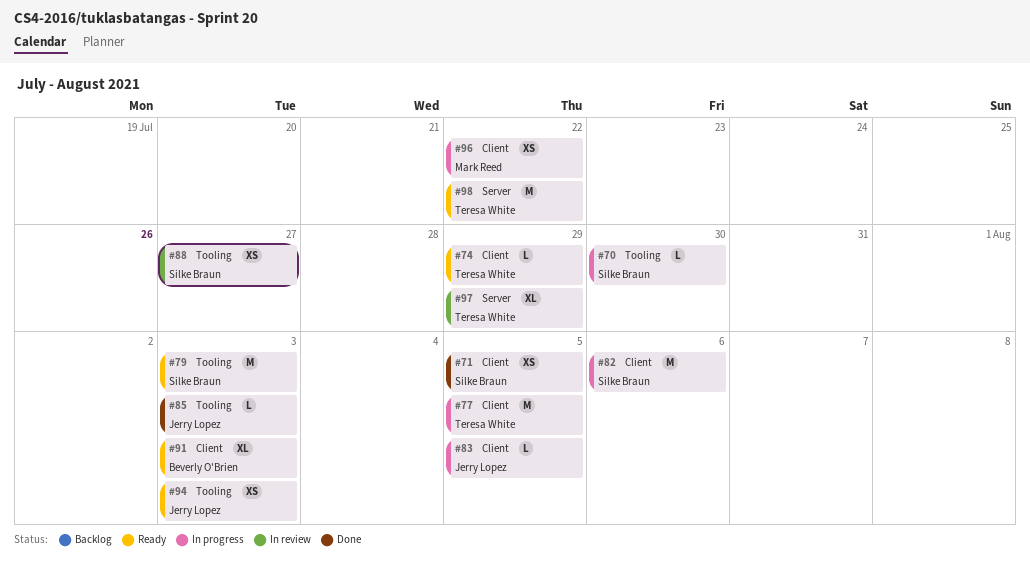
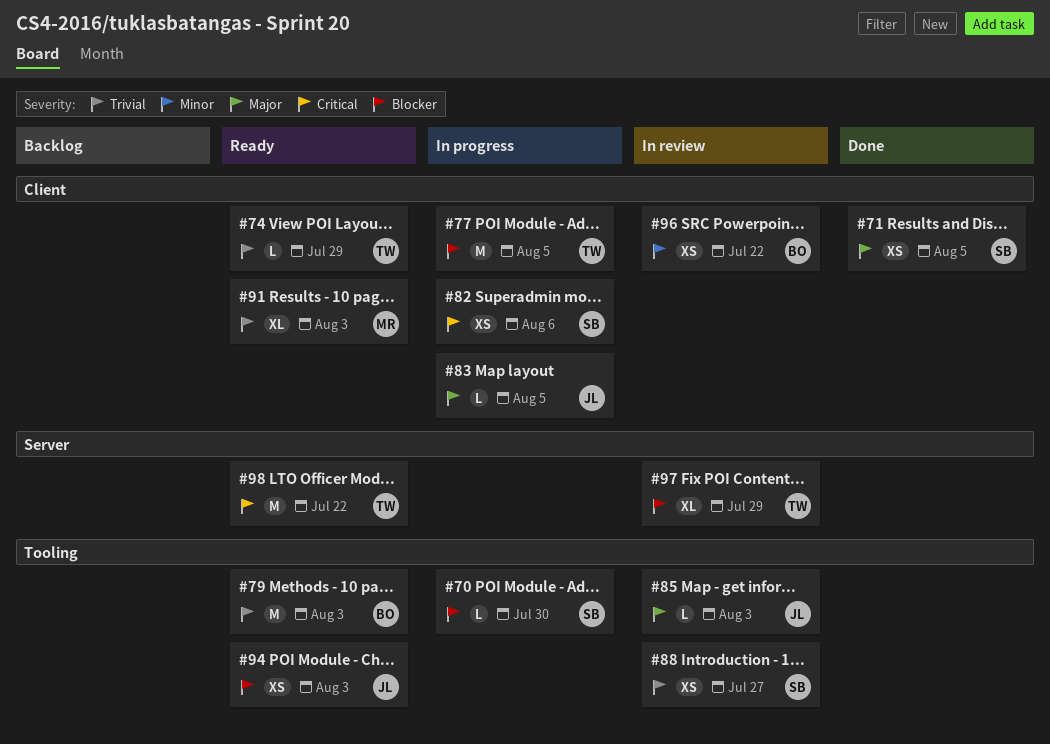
#79, owner: Silke Braun -> Beverly O'Brien
#82, estimate: M -> XS
#85, status: Done -> In review
#91, owner: Beverly O'Brien -> Mark Reed
#96, status: In progress -> In review
#96, owner: Mark Reed -> Beverly O'Brien

